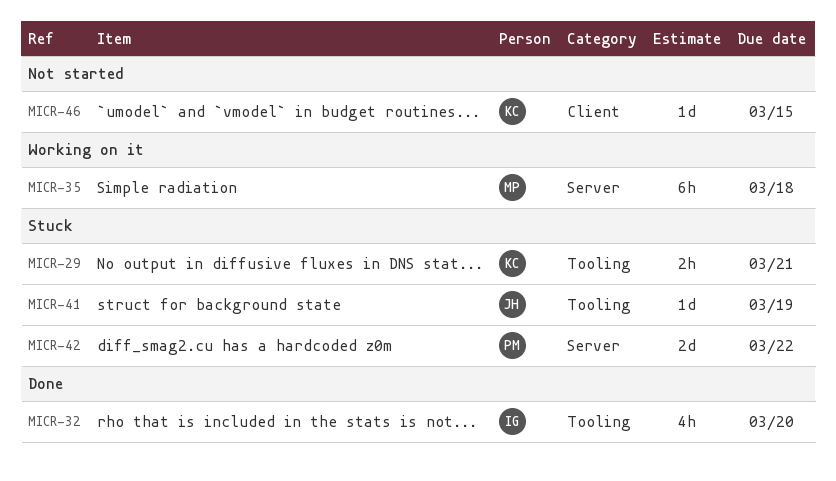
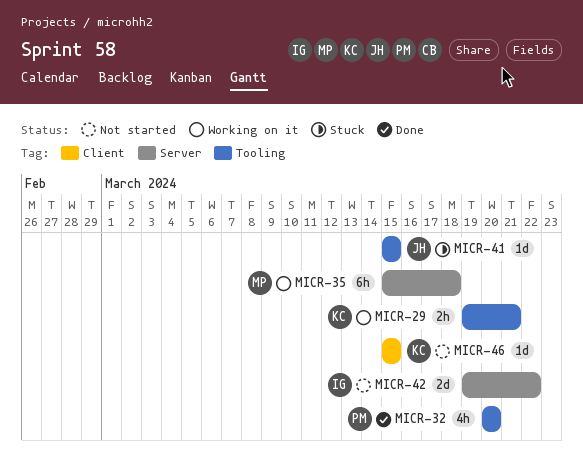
MICR-29, status: Stuck -> Working on it
MICR-32, owner: IG -> PM
MICR-41, due: Mar 19 -> Mar 15
MICR-42, status: Stuck -> Not started
MICR-42, owner: PM -> IG

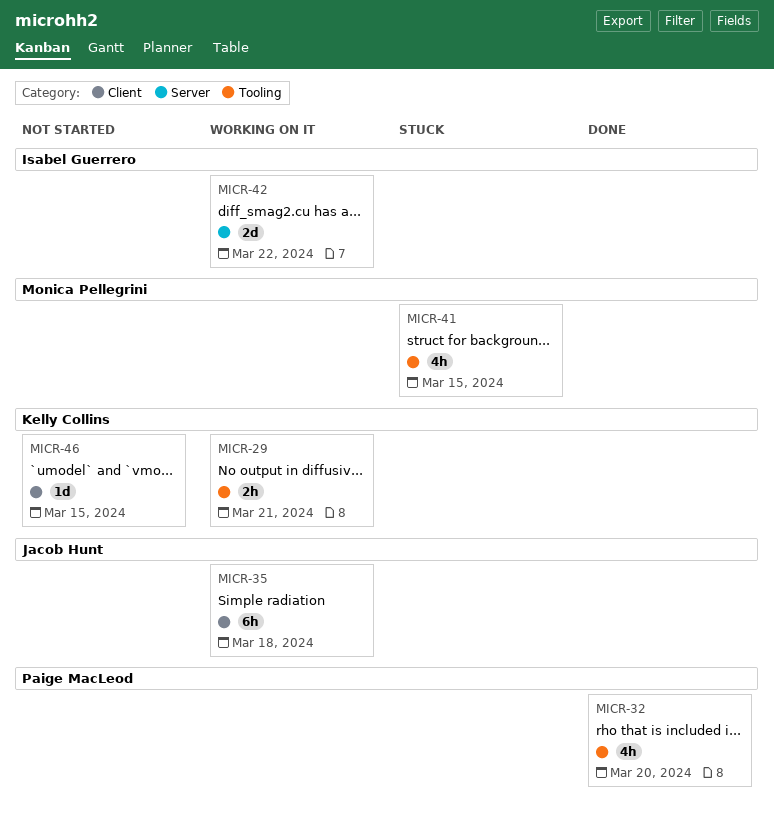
MICR-35, owner: Monica Pellegrini -> Jacob Hunt
MICR-35, label: Server -> Client
MICR-41, owner: Jacob Hunt -> Monica Pellegrini
MICR-41, estimate: 1d -> 4h
MICR-42, status: Not started -> Working on it

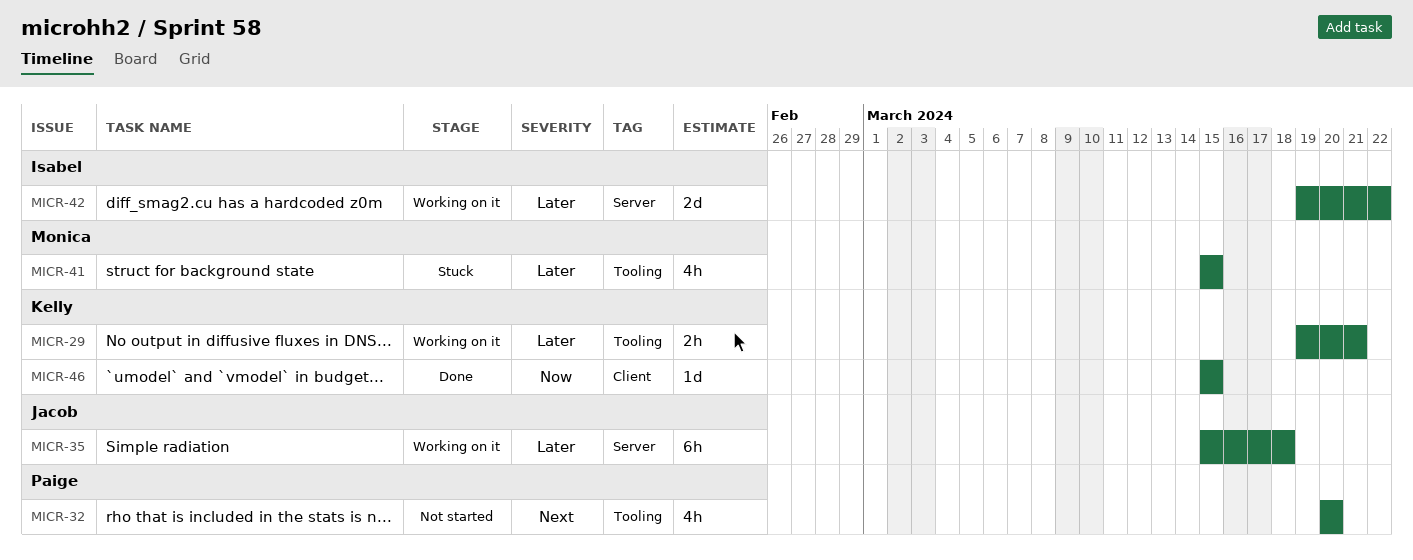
MICR-32, status: Done -> Not started
MICR-35, label: Client -> Server
MICR-46, status: Not started -> Done

